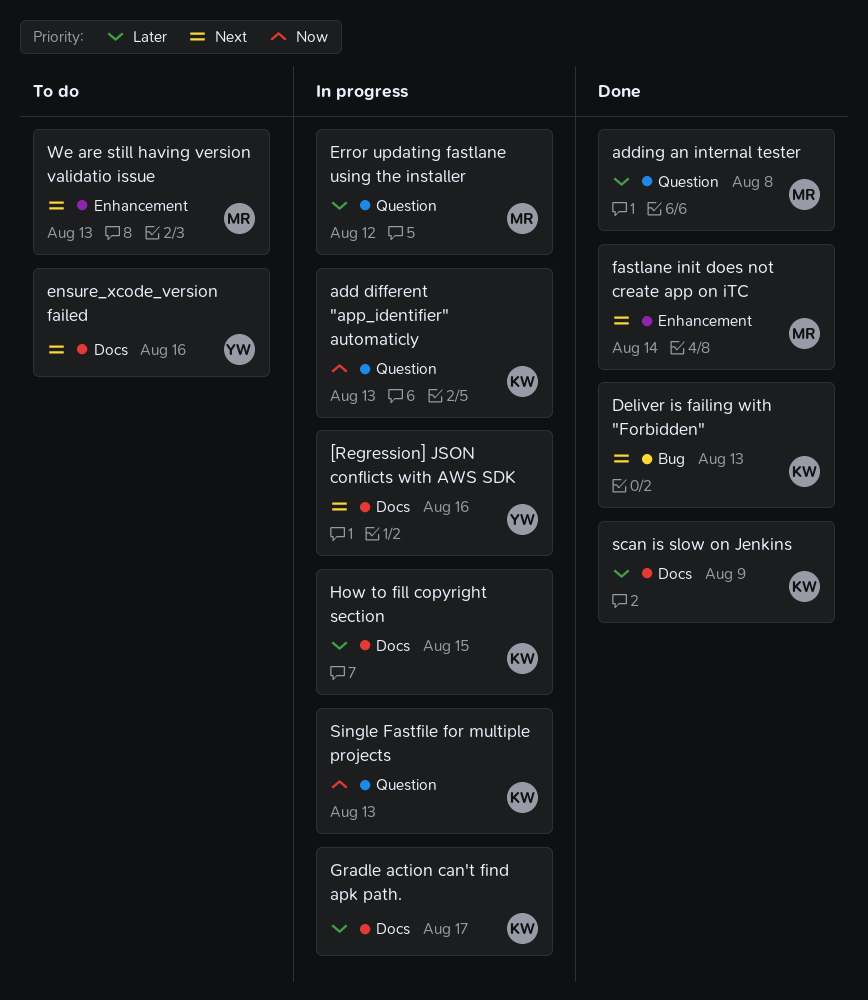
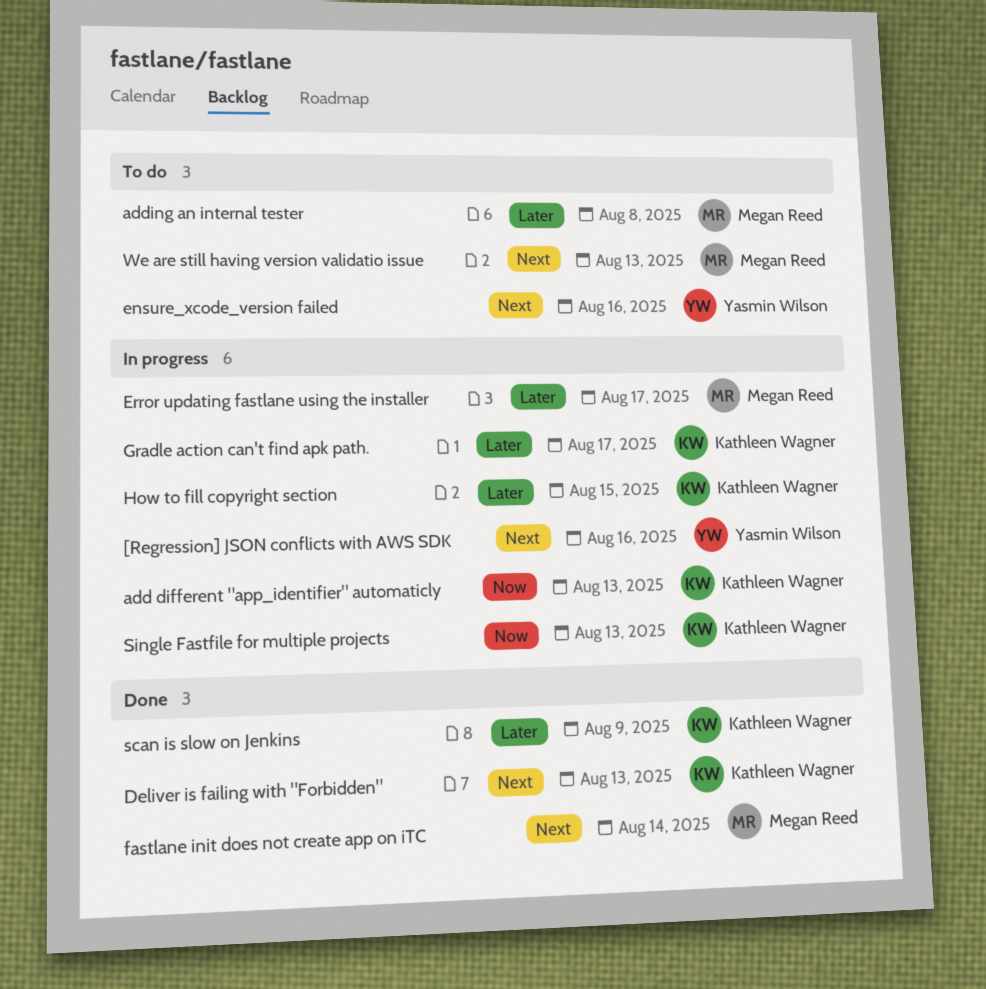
adding an internal tester, status: Done -> To do
Error updating fastlane using the installer, due: Aug 12 -> Aug 17

